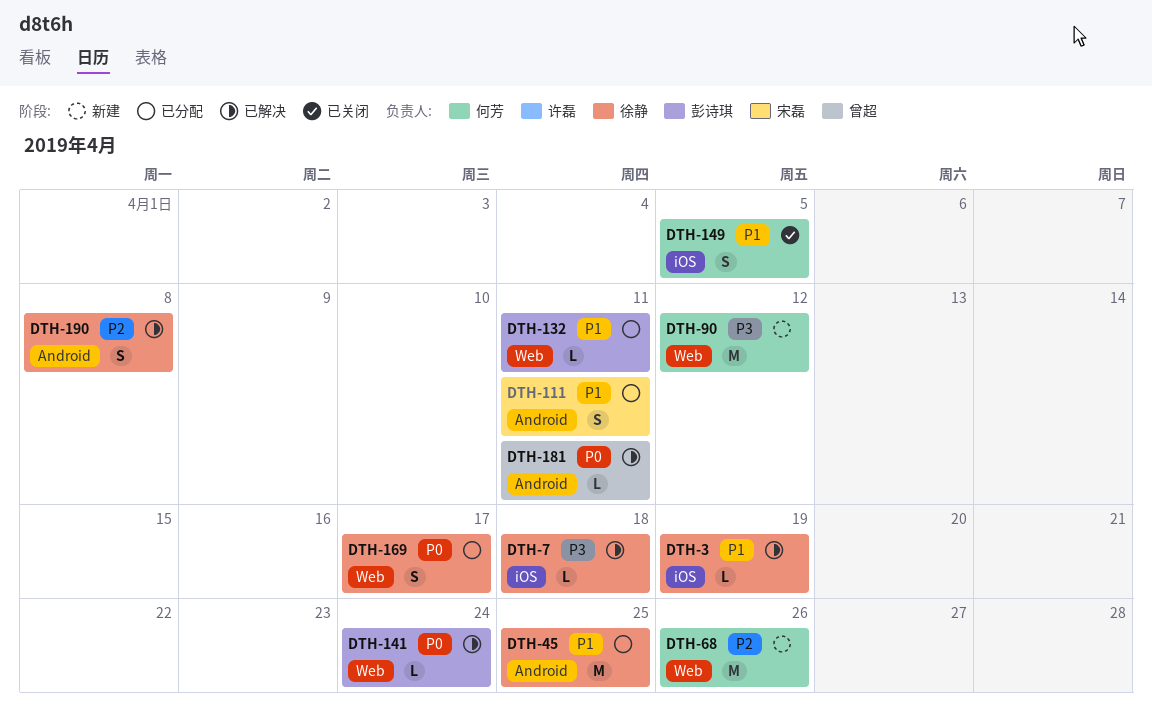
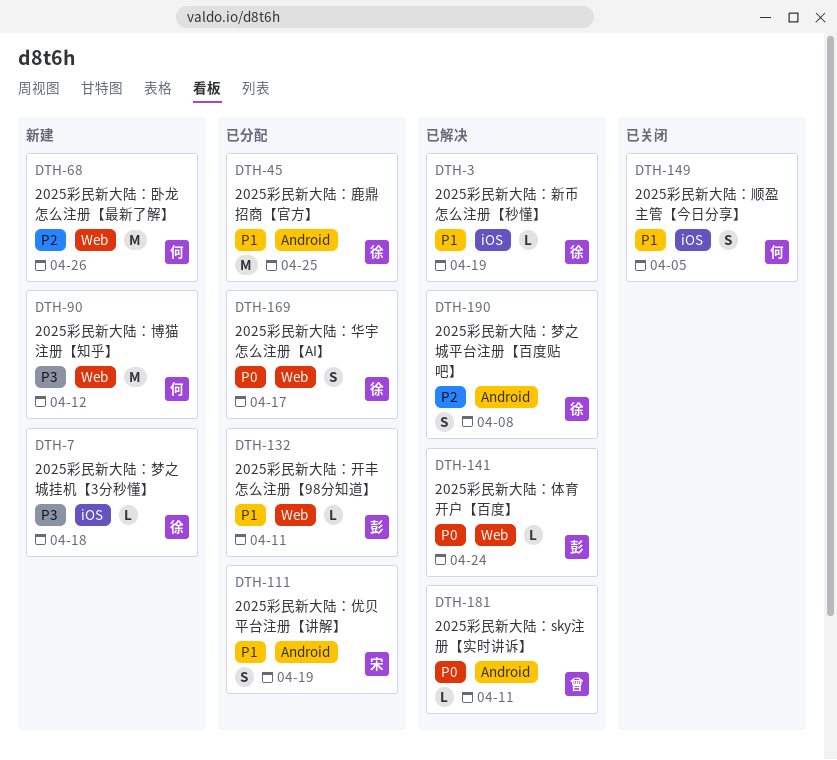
DTH-7, status: 已解决 -> 新建
DTH-111, due: Apr 11 -> Apr 19

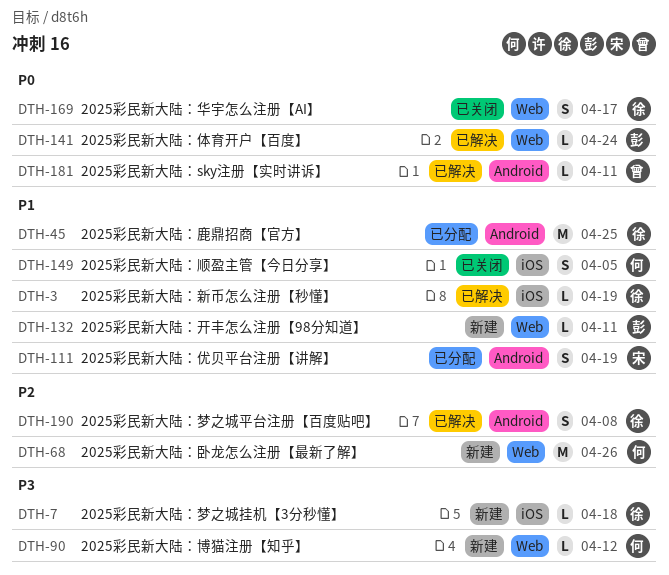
DTH-90, estimate: M -> L
DTH-132, status: 已分配 -> 新建
DTH-169, status: 已分配 -> 已关闭

